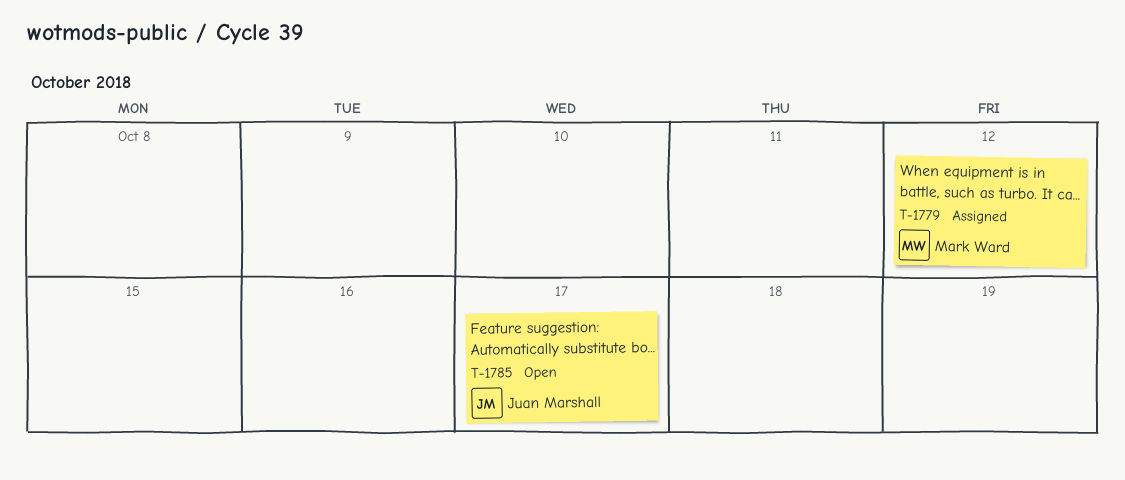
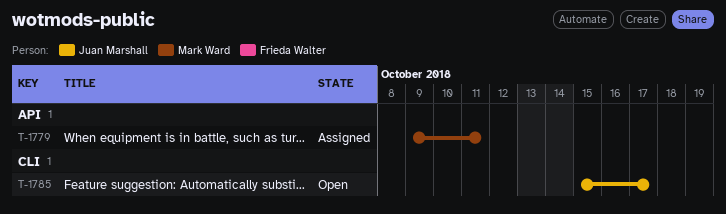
T-1779, due: Oct 12 -> Oct 11

